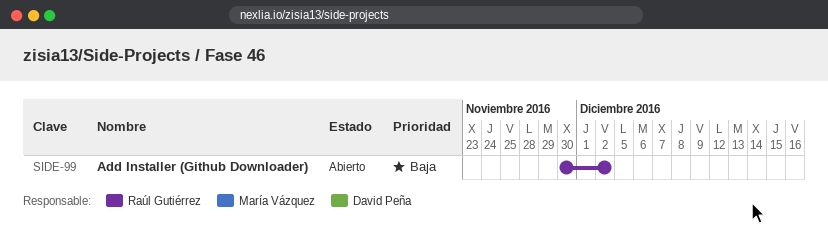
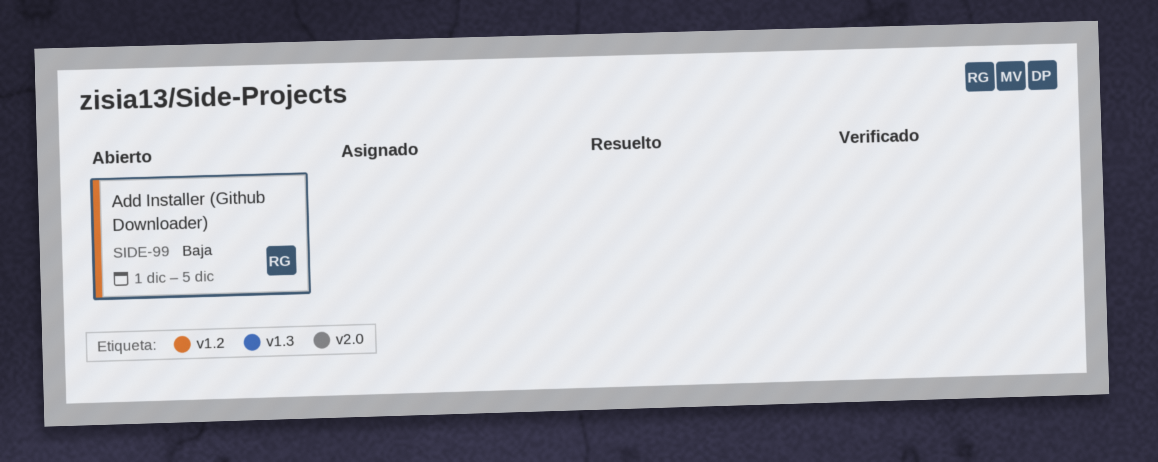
SIDE-99, start: Nov 30 -> Dec 1
SIDE-99, due: Dec 2 -> Dec 5

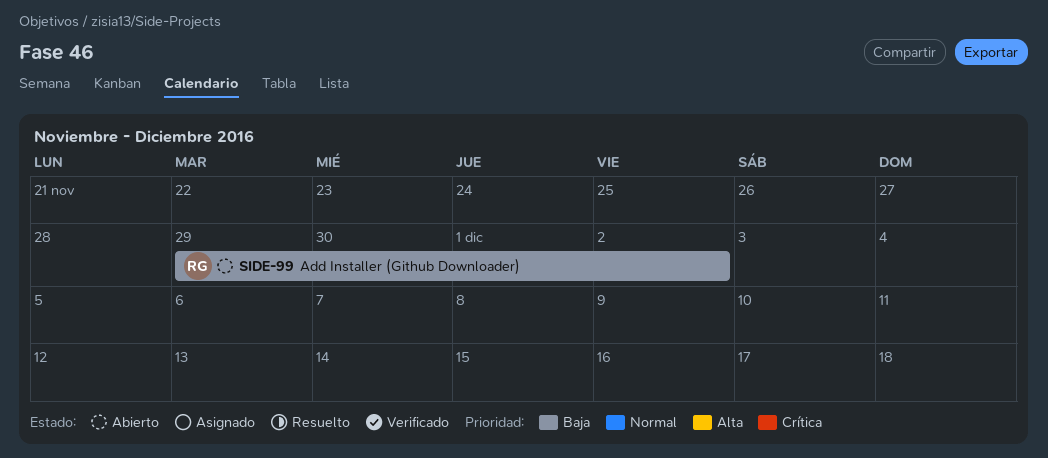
SIDE-99, start: Dec 1 -> Nov 29
SIDE-99, due: Dec 5 -> Dec 2

